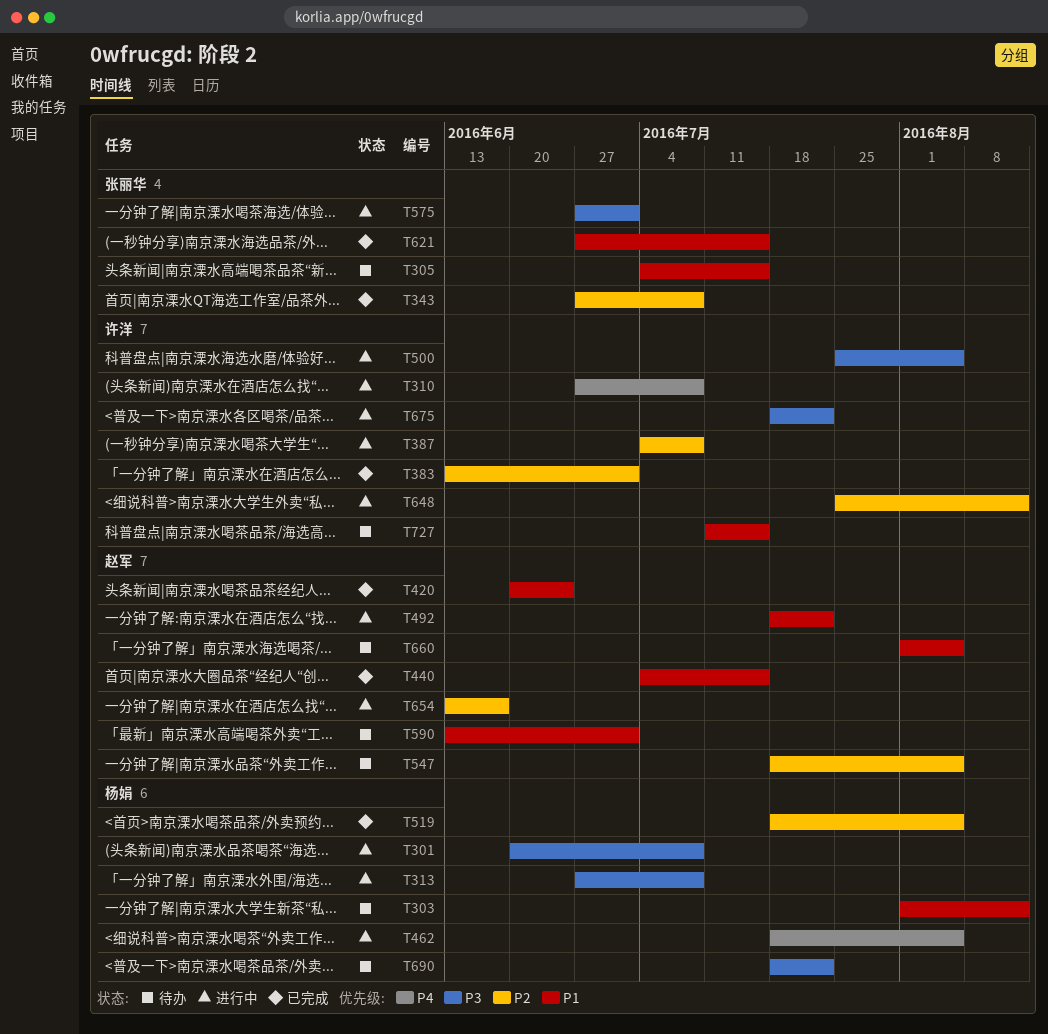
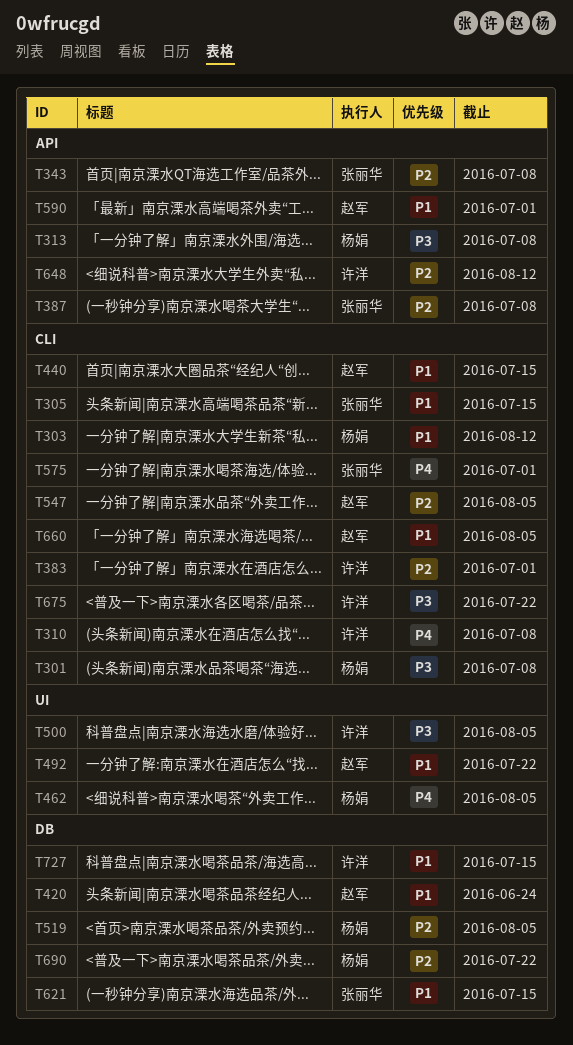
T387, owner: 许洋 -> 张丽华
T575, priority: P3 -> P4
T654: present -> none
T690, priority: P3 -> P2

